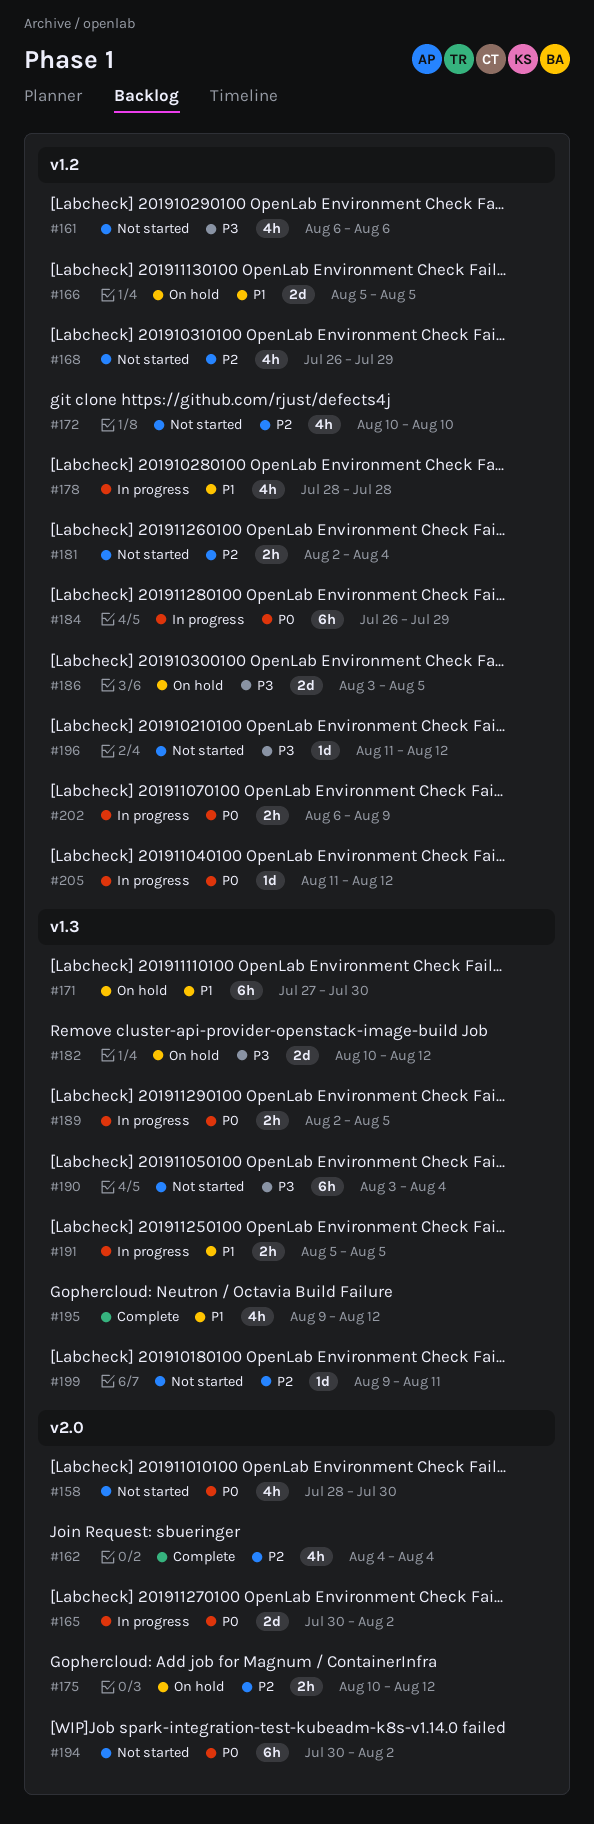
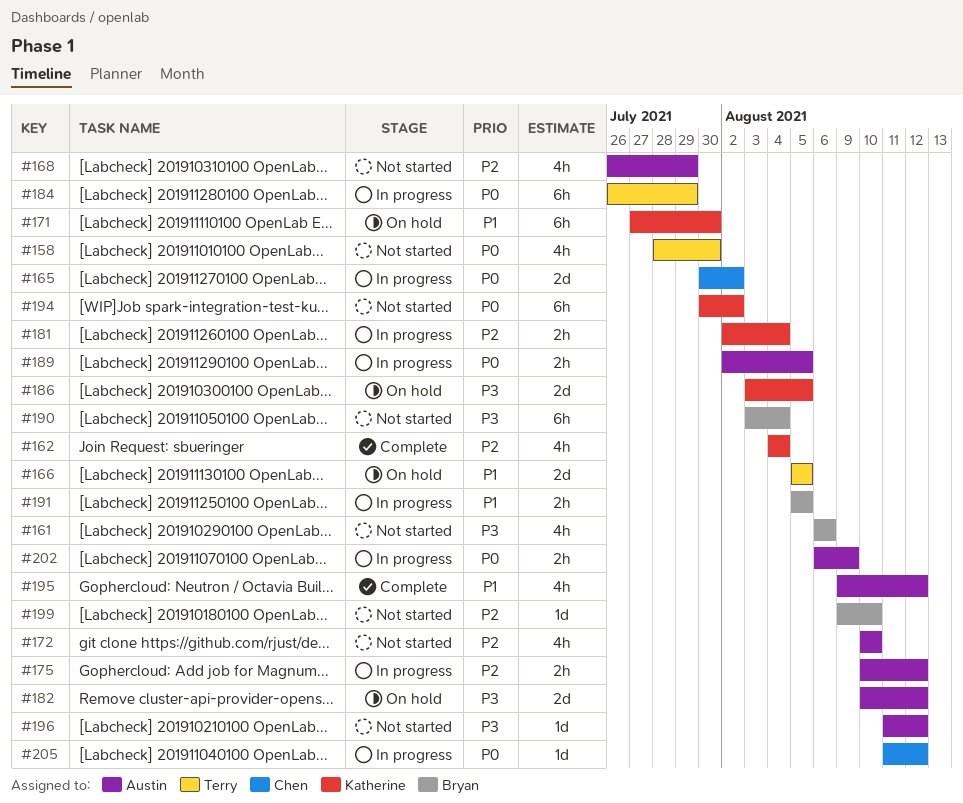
#175, status: On hold -> In progress
#178: present -> none
#181, status: Not started -> In progress
#199, due: Aug 11 -> Aug 10

